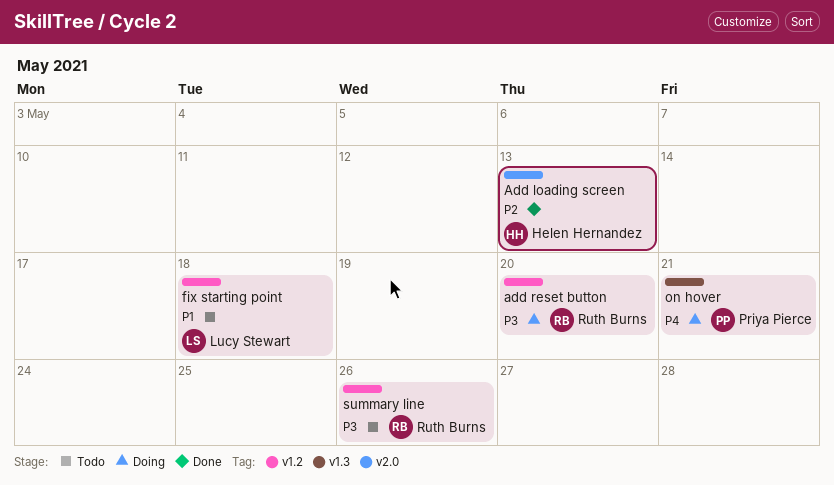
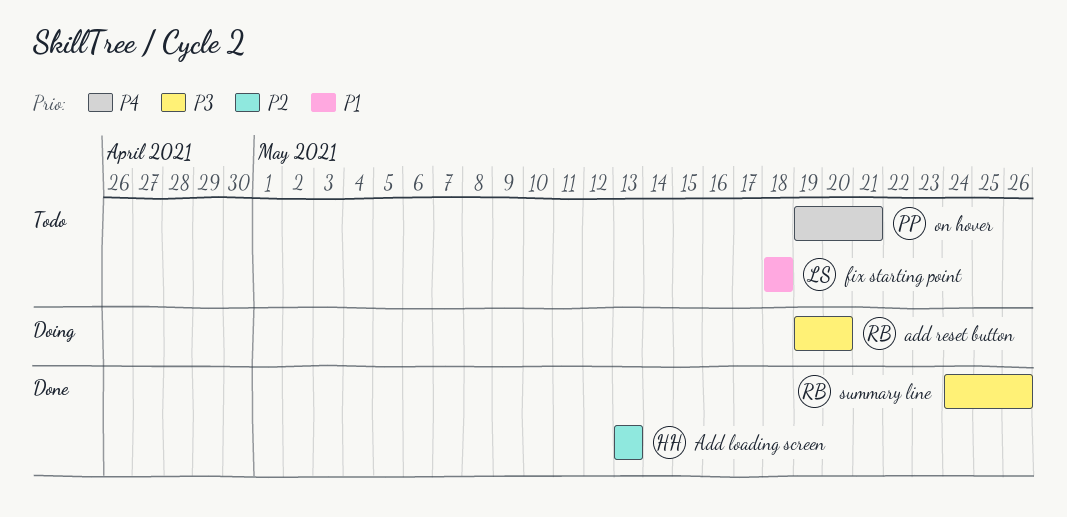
on hover, status: Doing -> Todo
summary line, status: Todo -> Done

